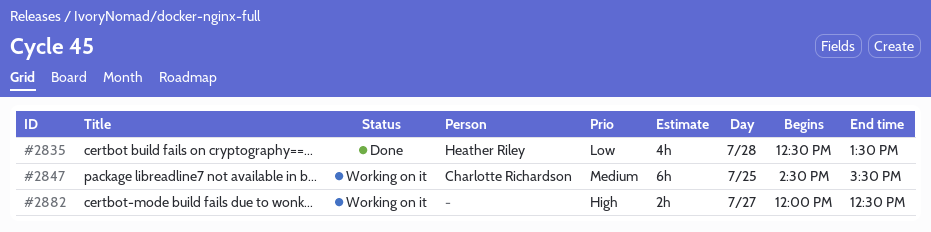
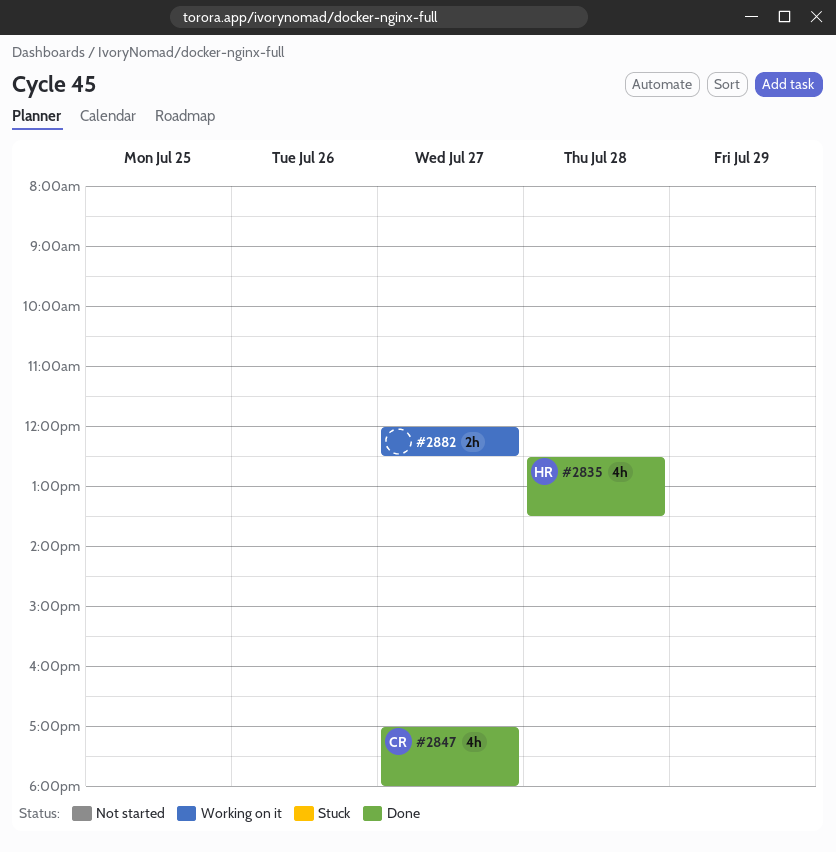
#2847, status: Working on it -> Done
#2847, estimate: 6h -> 4h
#2847, day: Jul 25 -> Jul 27
#2847, begins: 14:30 -> 17:00
#2847, ends: 15:30 -> 18:00

